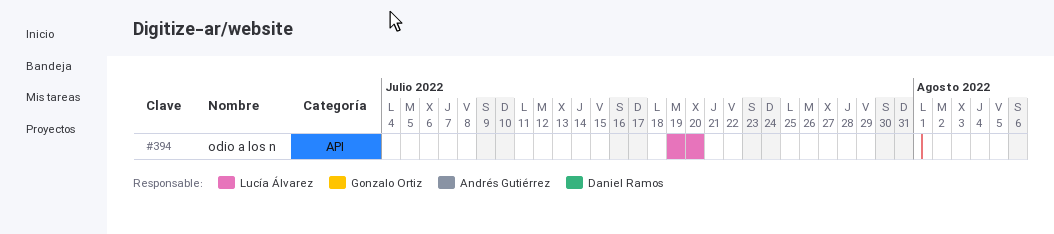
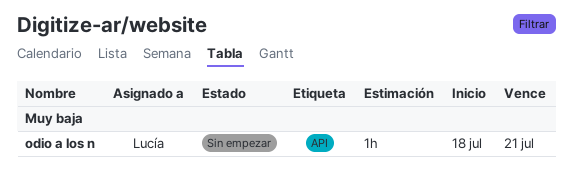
odio a los n, start: Jul 19 -> Jul 18
odio a los n, due: Jul 20 -> Jul 21

